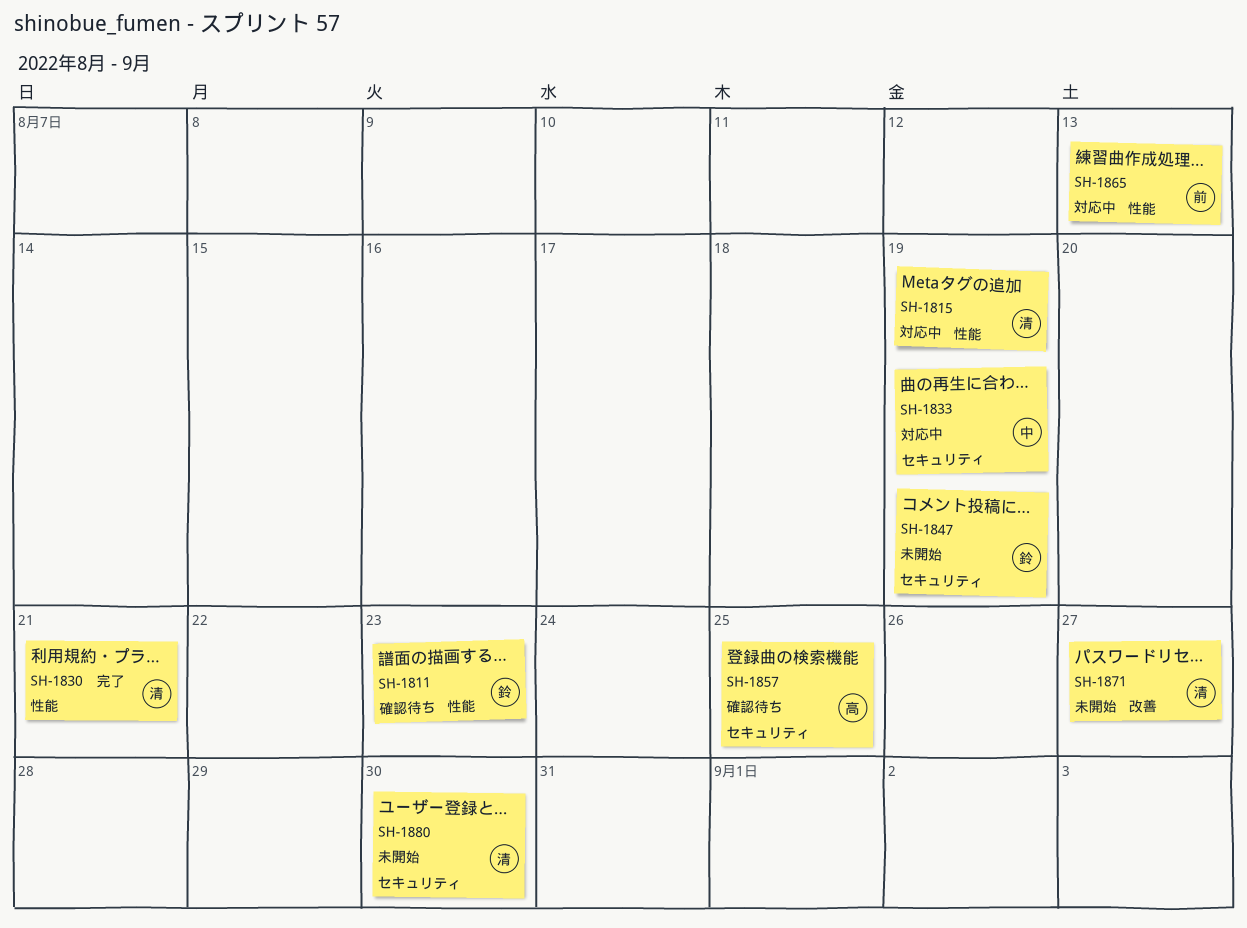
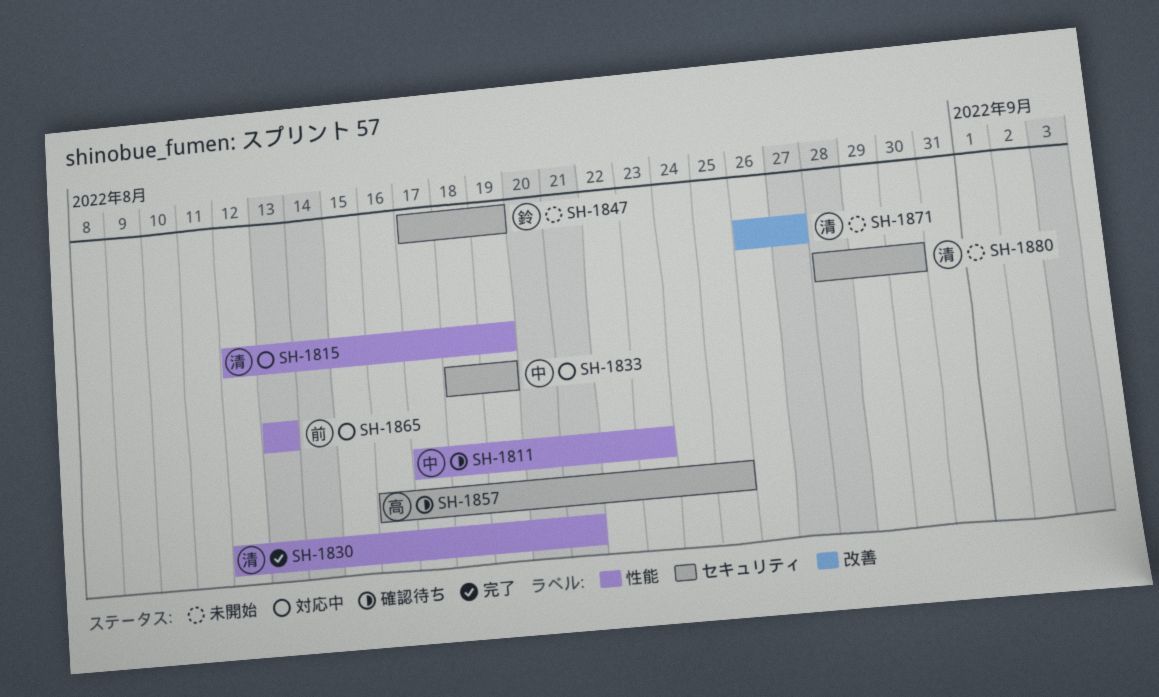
SH-1811, owner: 鈴 -> 中

